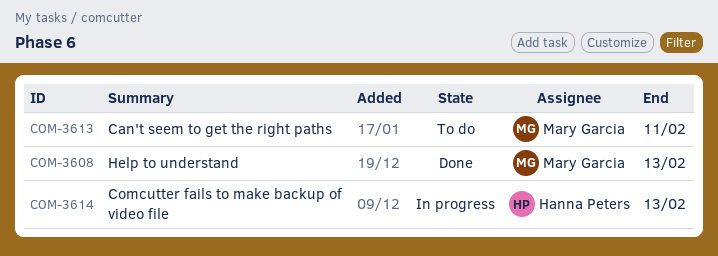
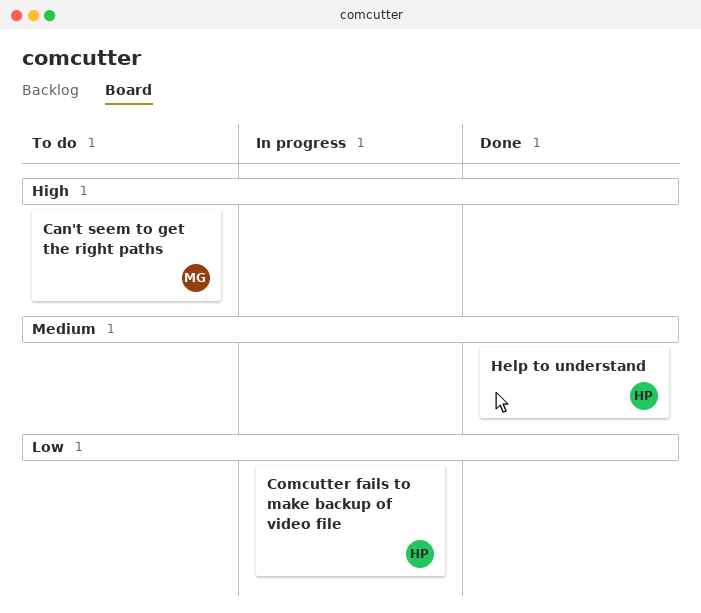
Help to understand, owner: Mary Garcia -> Hanna Peters

